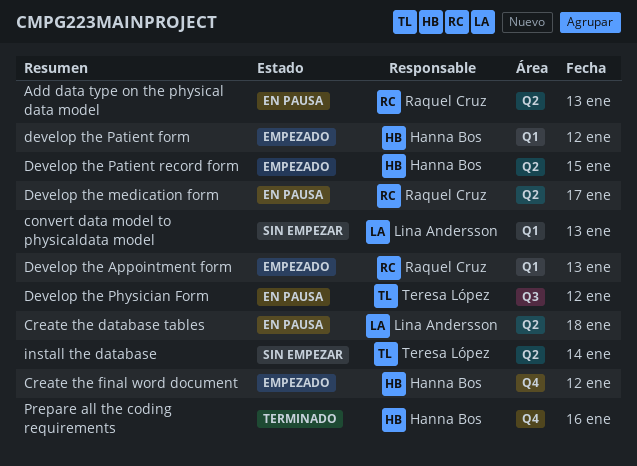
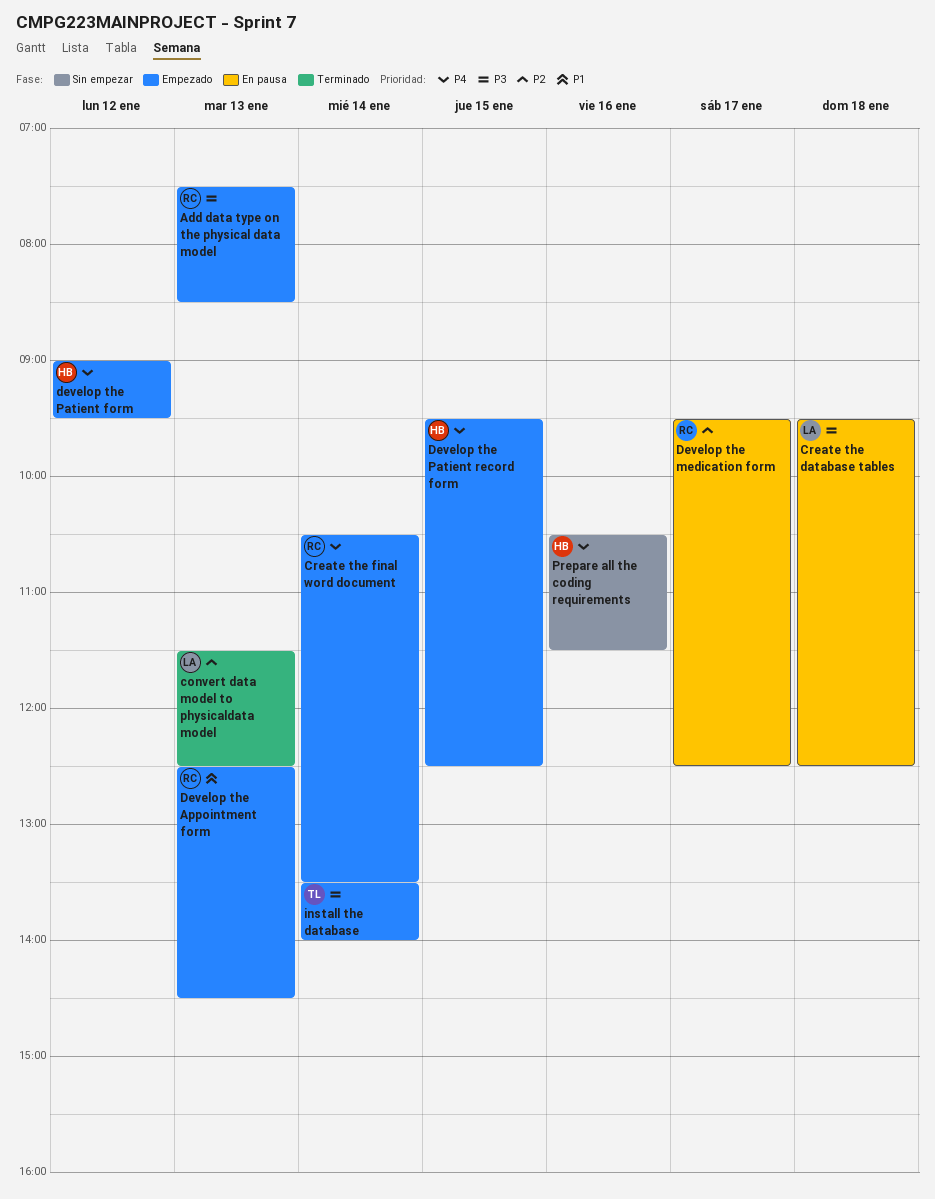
Add data type on the physical data model, status: En pausa -> Empezado
convert data model to physicaldata model, status: Sin empezar -> Terminado
Create the final word document, owner: Hanna Bos -> Raquel Cruz
Create the final word document, day: Jan 12 -> Jan 14
Develop the Physician Form: present -> none
install the database, status: Sin empezar -> Empezado
Prepare all the coding requirements, status: Terminado -> Sin empezar

